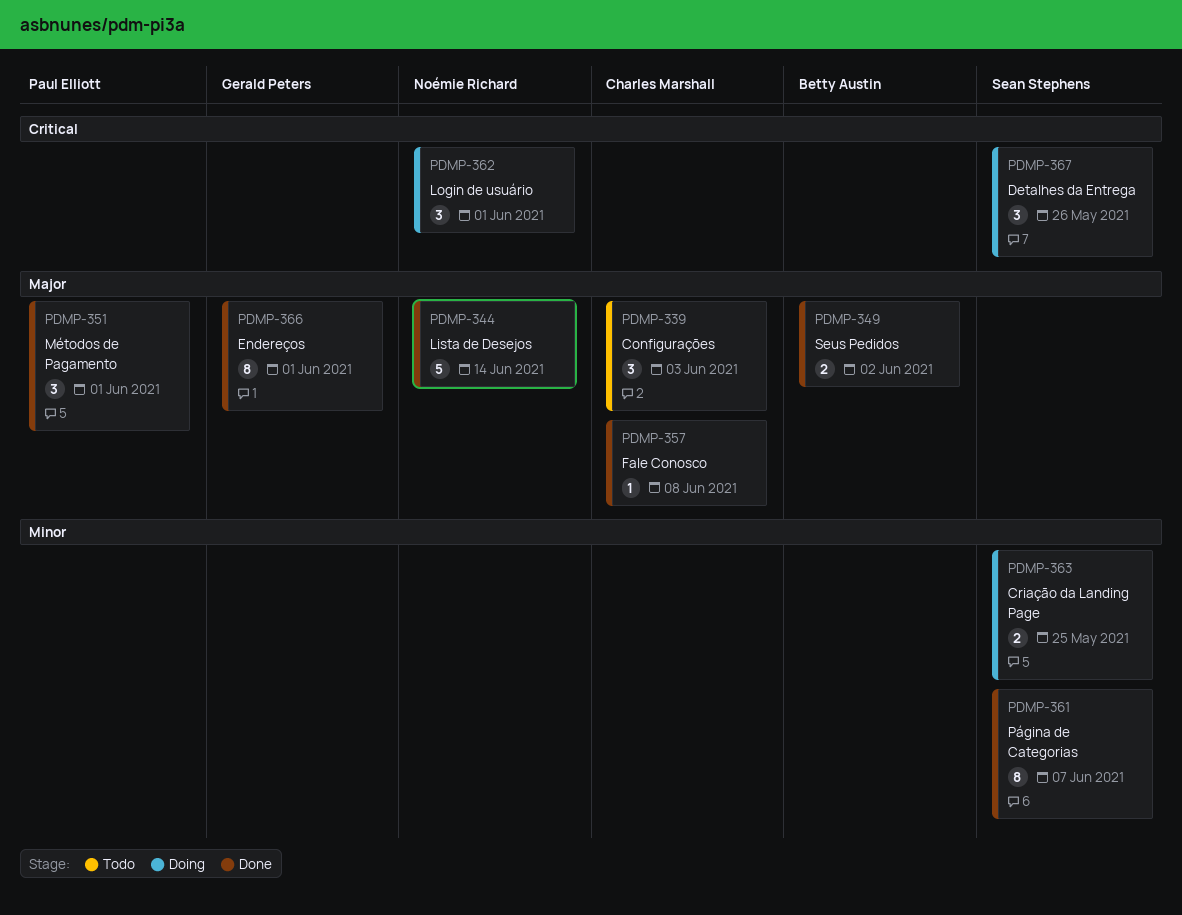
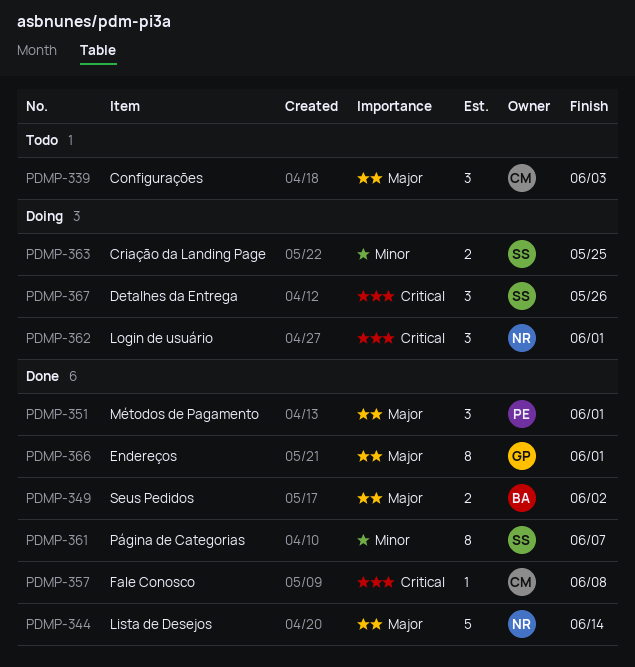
PDMP-357, priority: Major -> Critical

